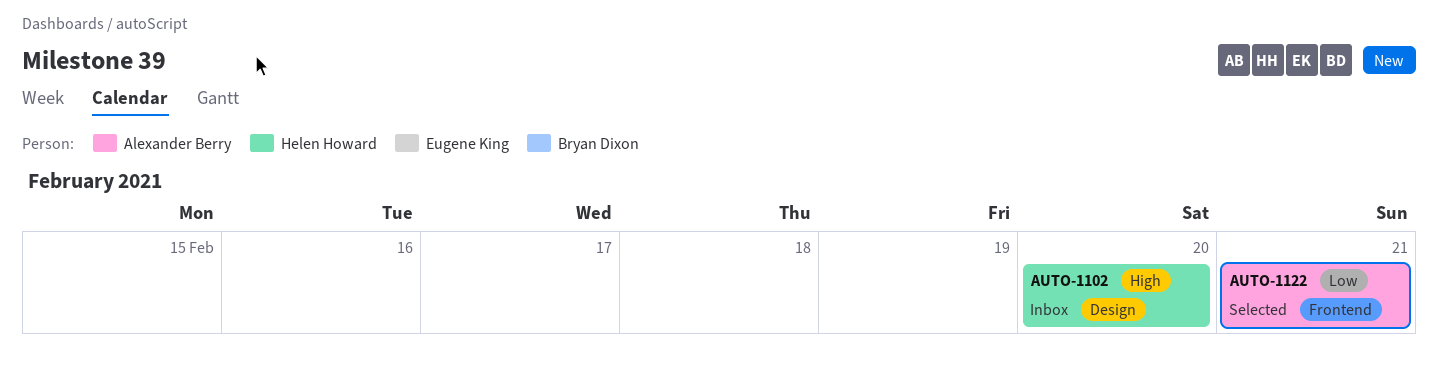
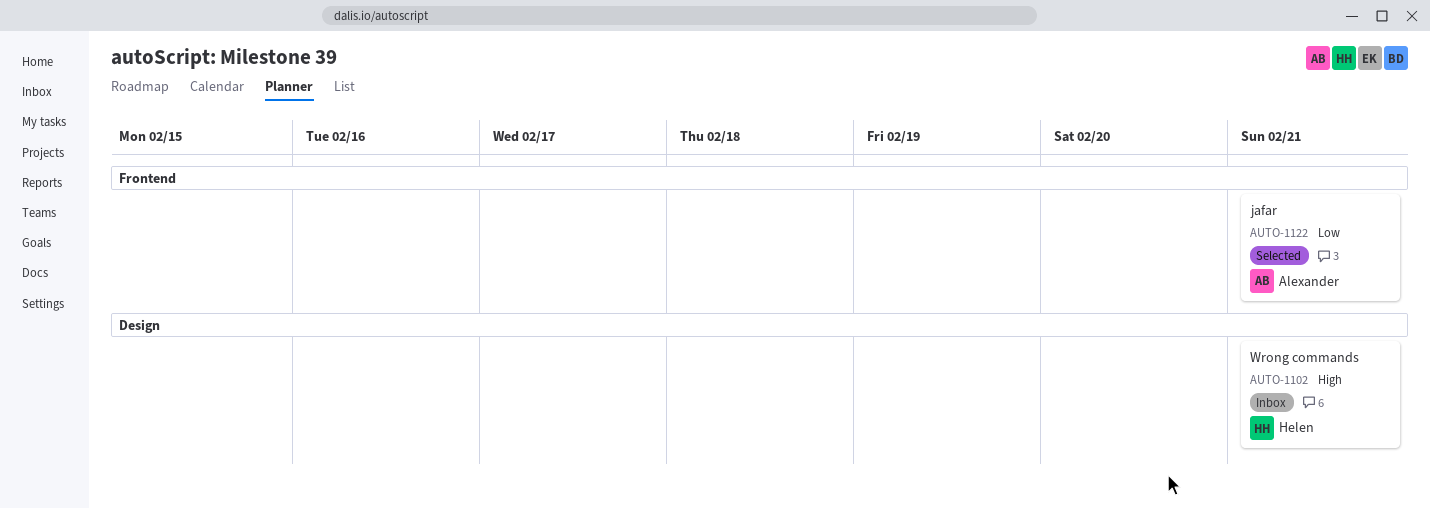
AUTO-1102, due: Feb 20 -> Feb 21

